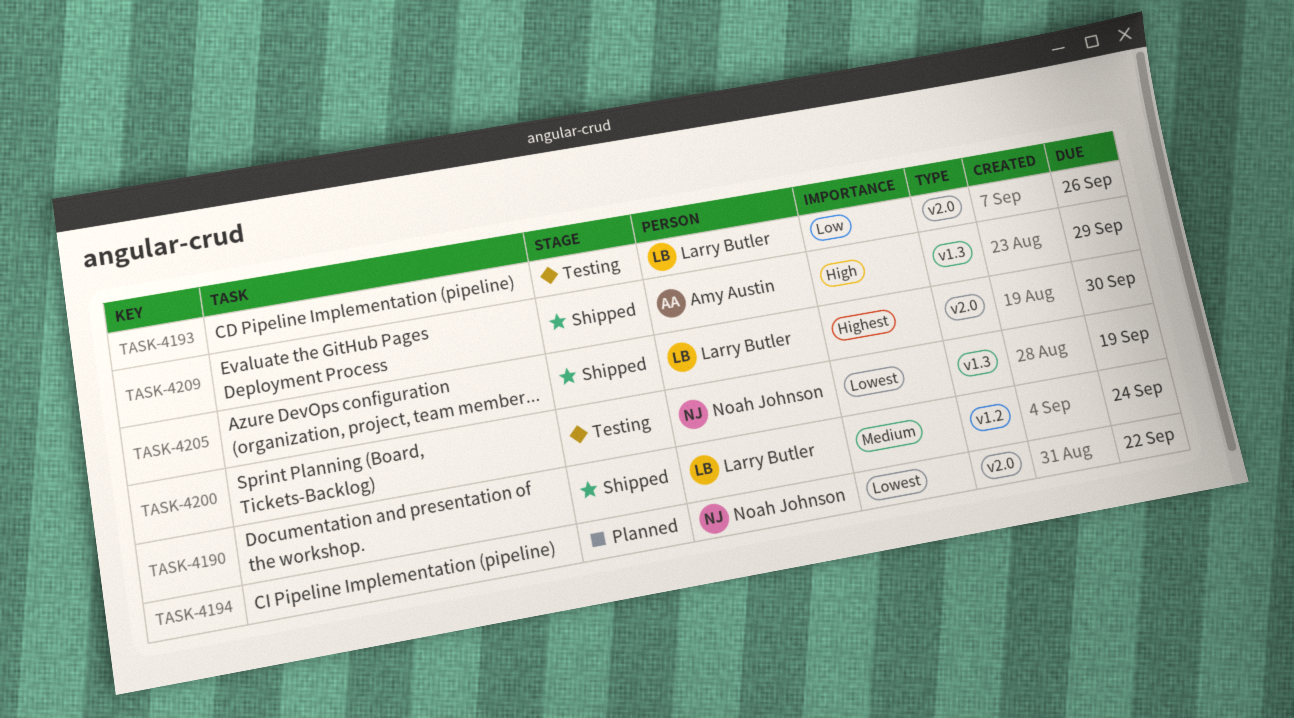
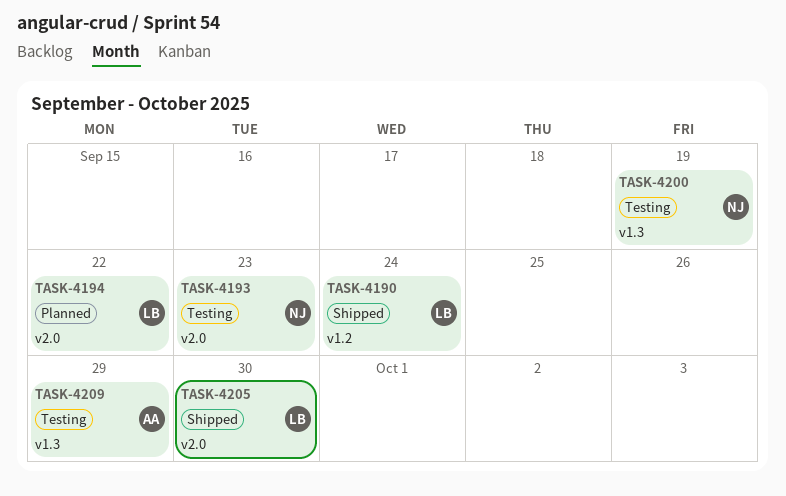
TASK-4193, owner: Larry Butler -> Noah Johnson
TASK-4193, due: Sep 26 -> Sep 23
TASK-4194, owner: Noah Johnson -> Larry Butler
TASK-4209, status: Shipped -> Testing

